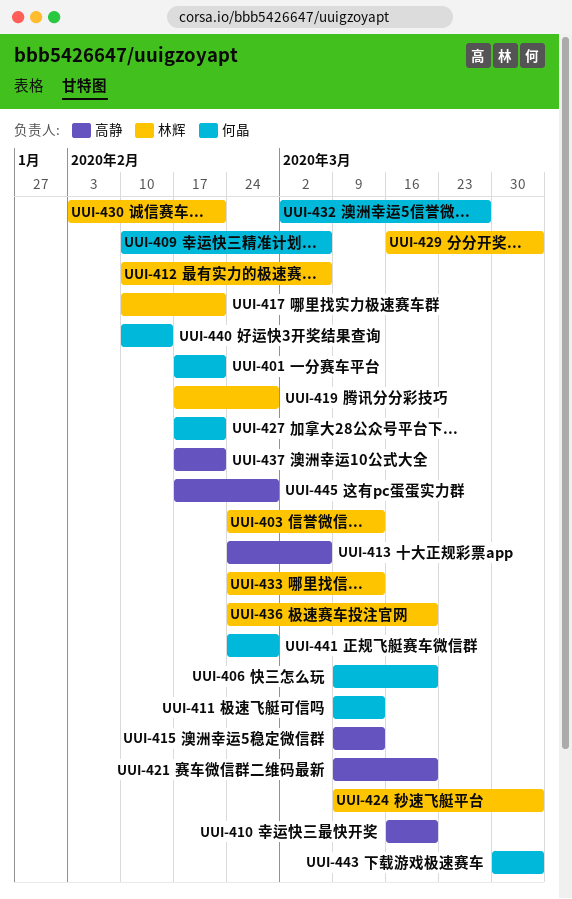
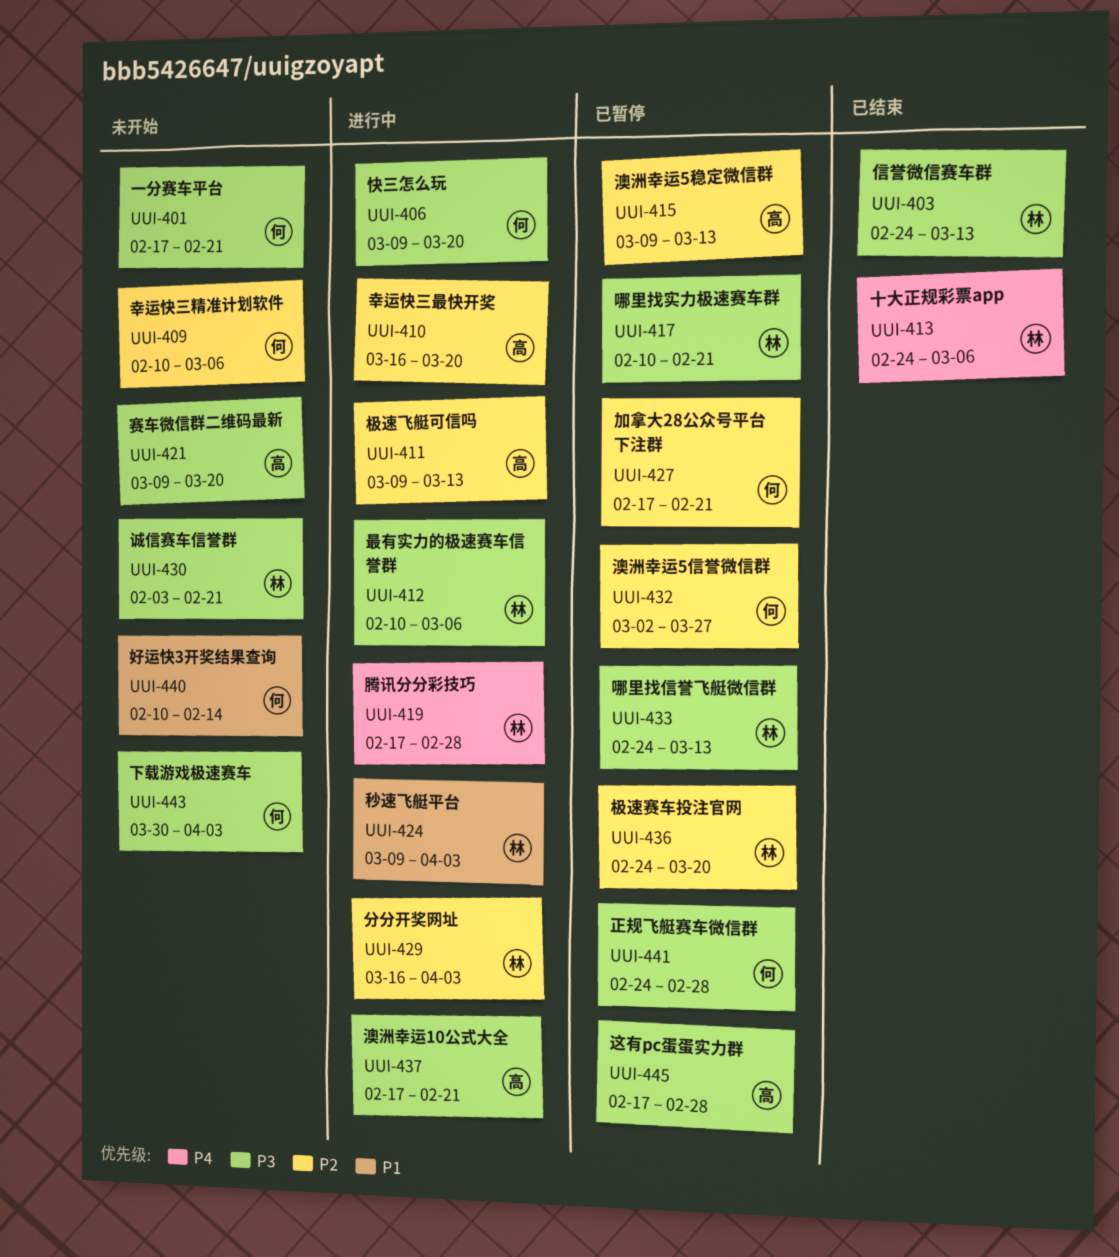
UUI-411, owner: 何晶 -> 高静
UUI-413, owner: 高静 -> 林辉

